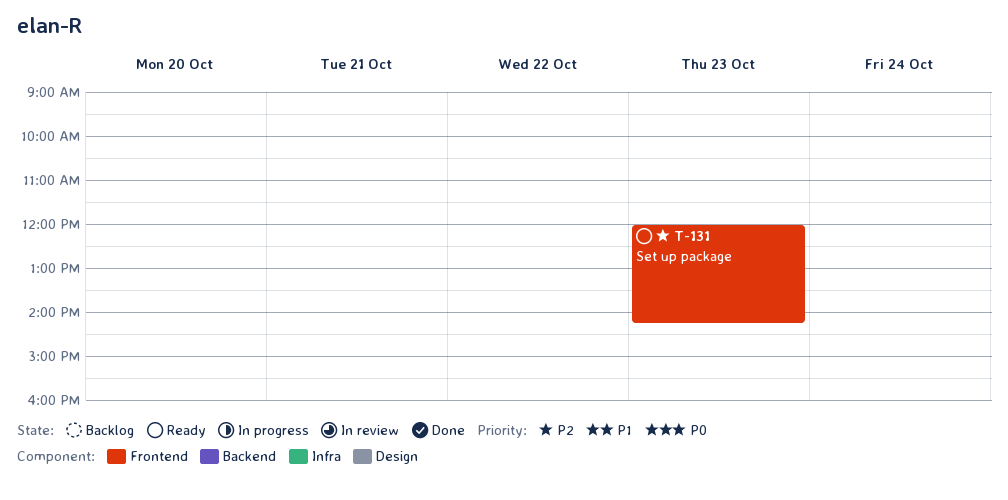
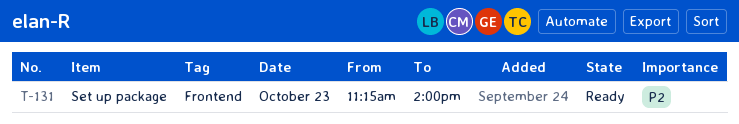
T-131, begins: 12:00 -> 11:15
T-131, ends: 14:15 -> 14:00

